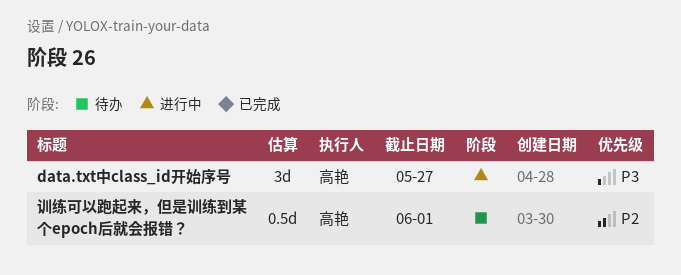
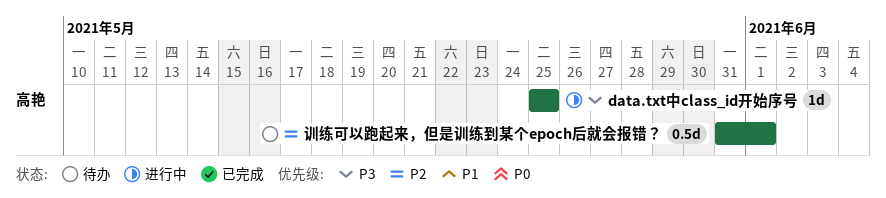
data.txt中class_id开始序号, estimate: 3d -> 1d
data.txt中class_id开始序号, due: May 27 -> May 25

